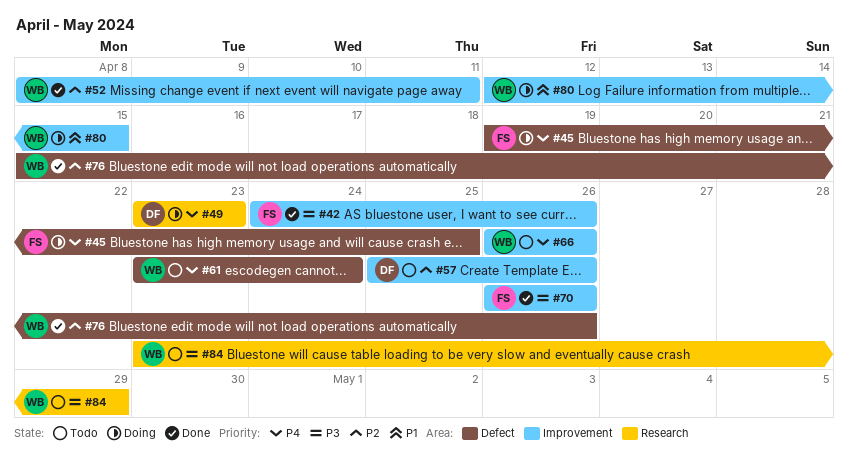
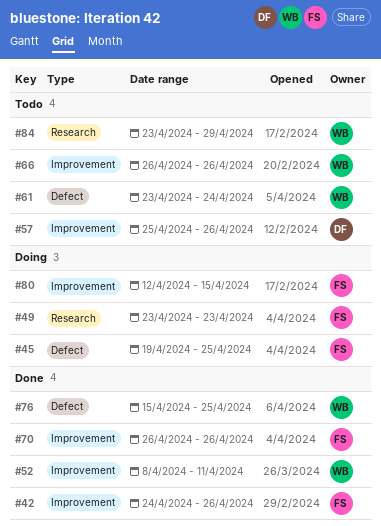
#49, owner: DF -> FS
#76, due: Apr 26 -> Apr 25
#80, owner: WB -> FS

